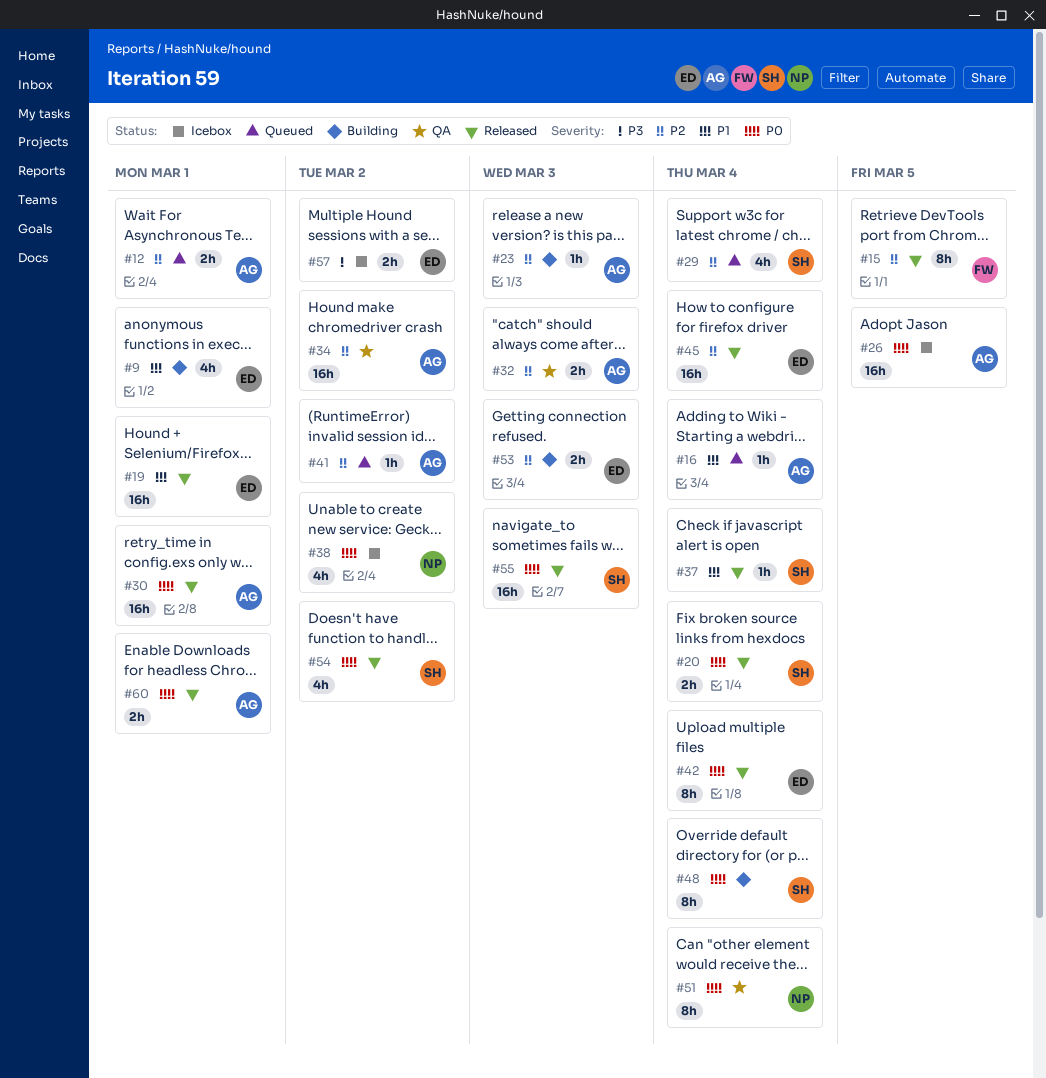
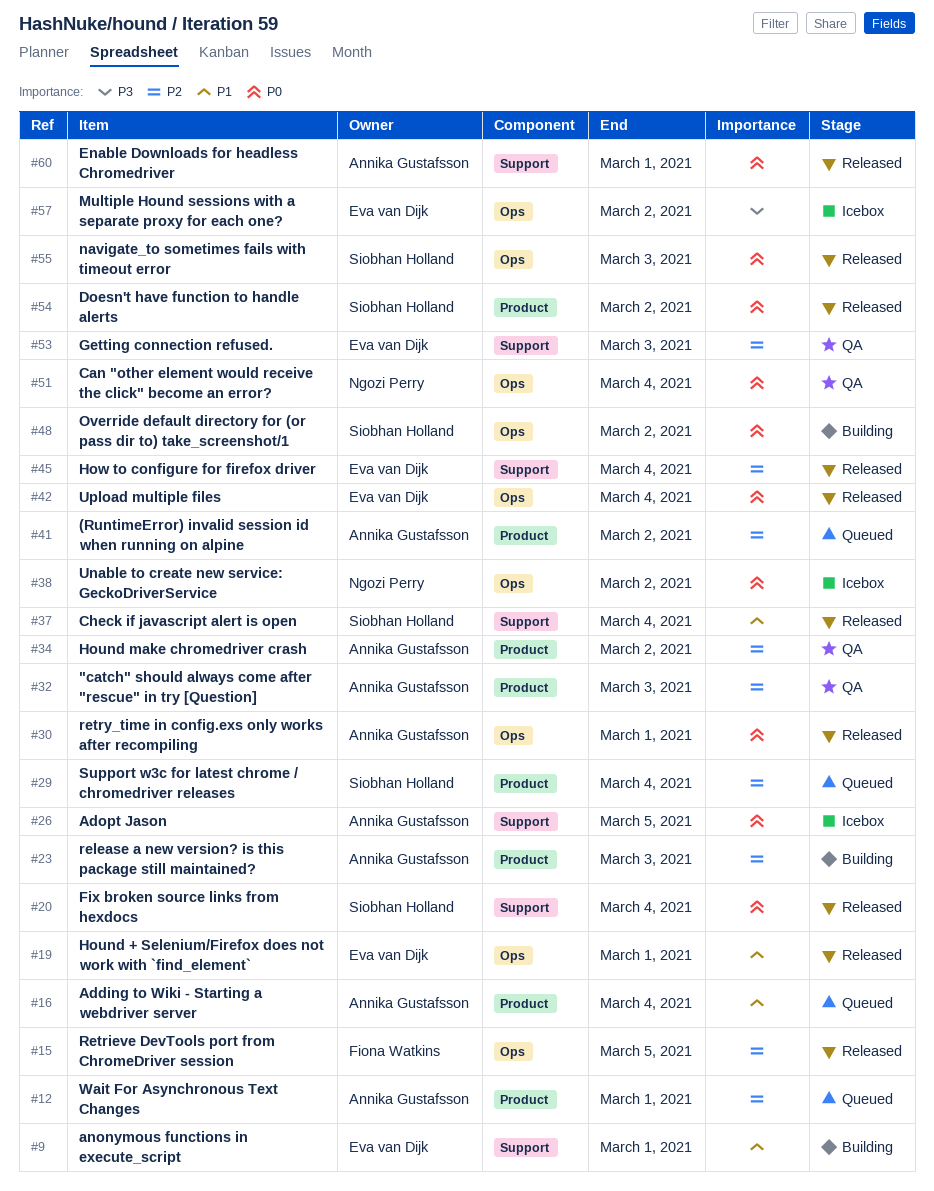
#48, due: Mar 4 -> Mar 2
#53, status: Building -> QA

